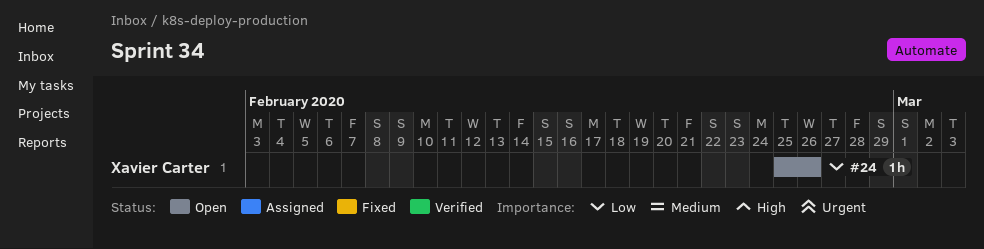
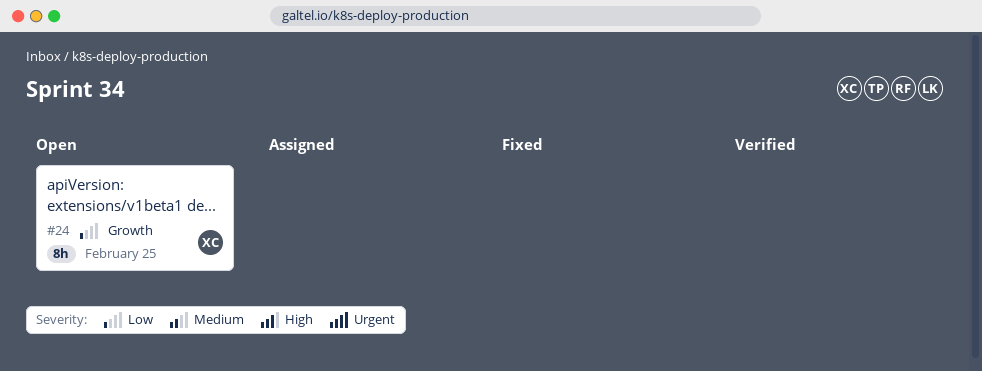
#24, estimate: 1h -> 8h
#24, due: Feb 26 -> Feb 25

